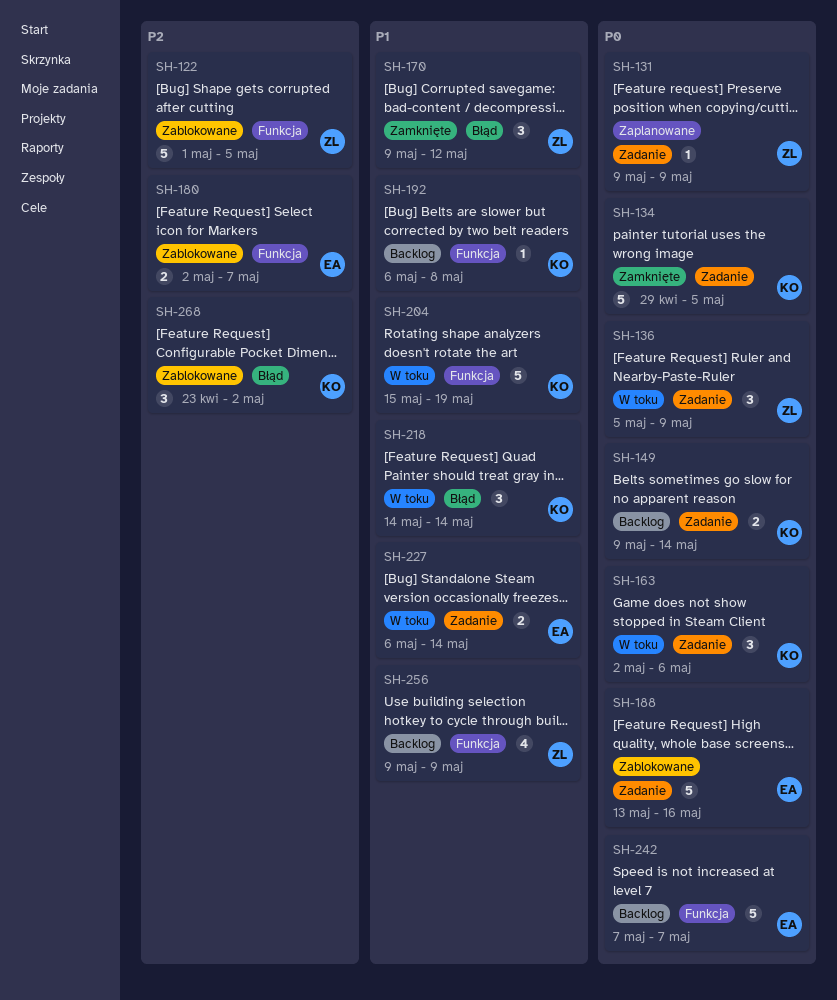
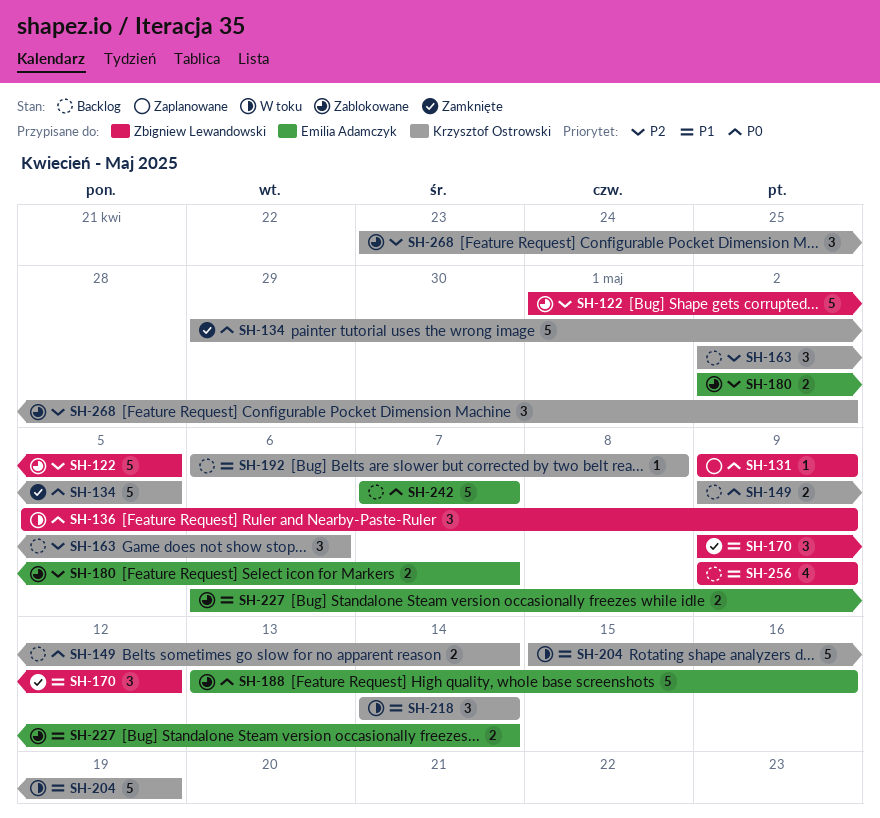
SH-163, status: W toku -> Backlog
SH-163, priority: P0 -> P2
SH-227, status: W toku -> Zablokowane

